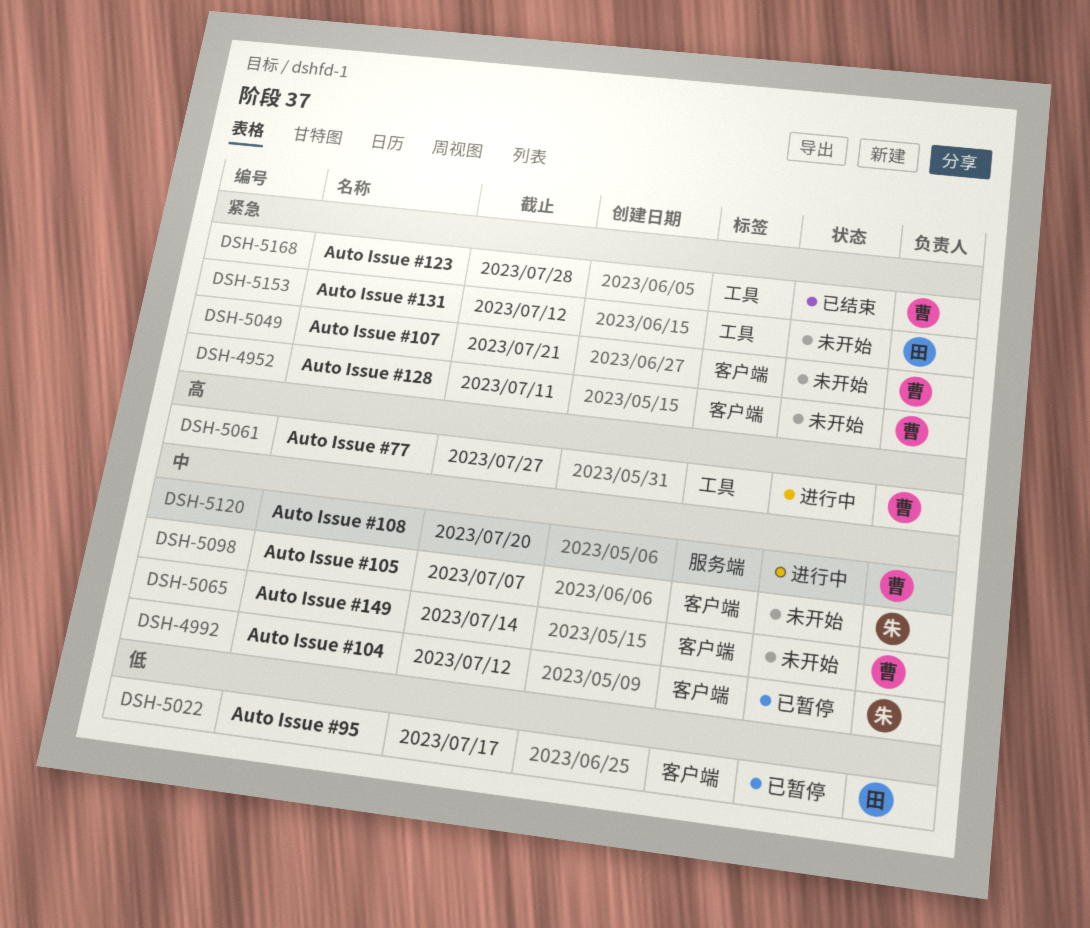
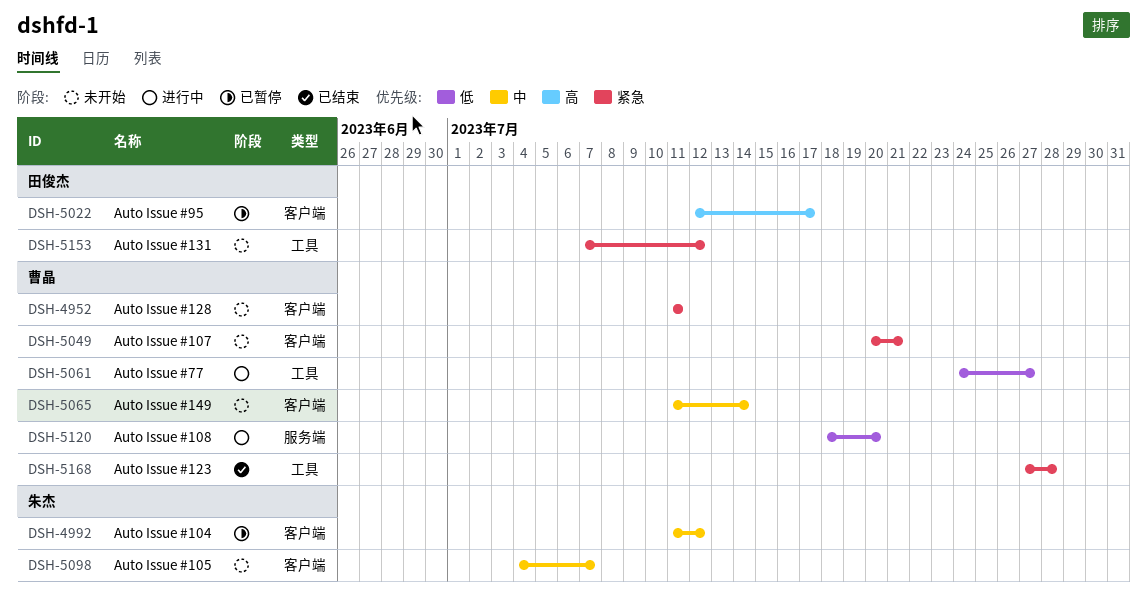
DSH-5022, priority: 低 -> 高
DSH-5061, priority: 高 -> 低
DSH-5120, priority: 中 -> 低

